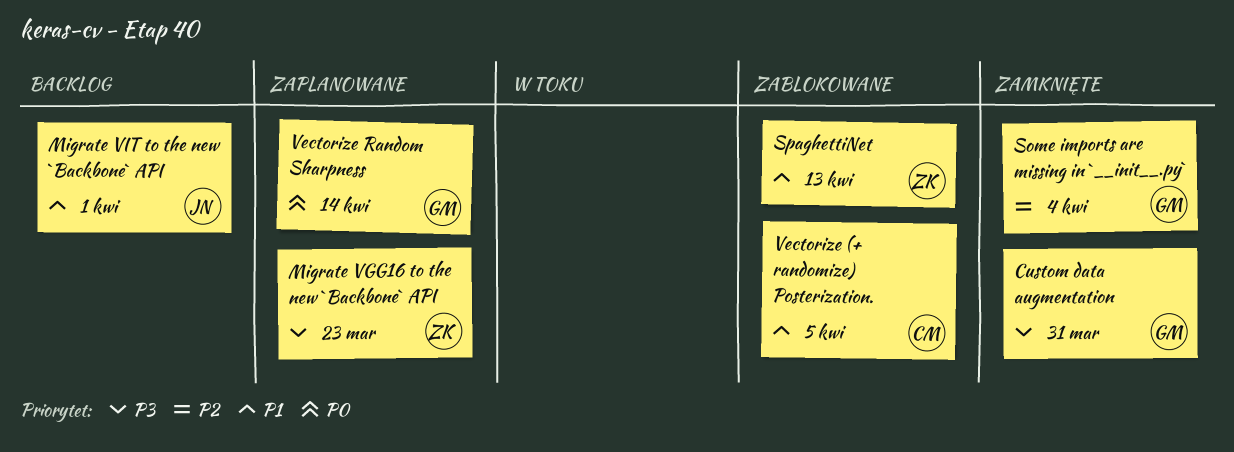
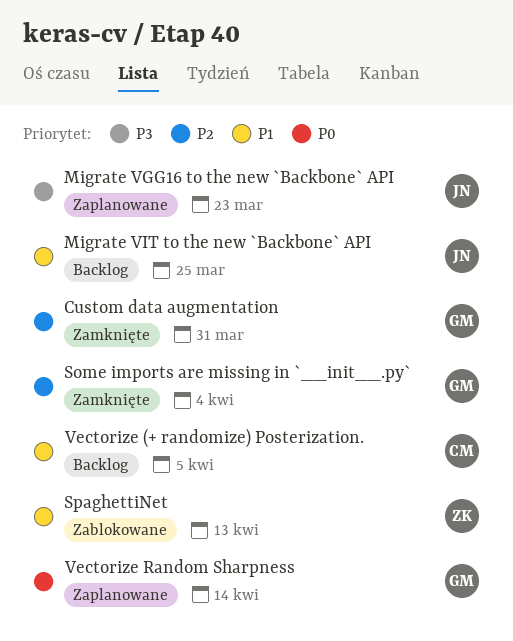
Custom data augmentation, priority: P3 -> P2
Migrate VGG16 to the new `Backbone` API, owner: ZK -> JN
Migrate VIT to the new `Backbone` API, due: Apr 1 -> Mar 25
Vectorize (+ randomize) Posterization., status: Zablokowane -> Backlog

